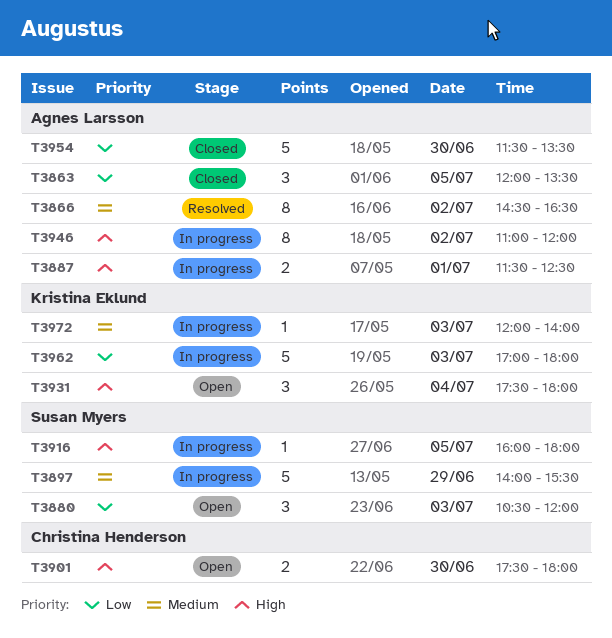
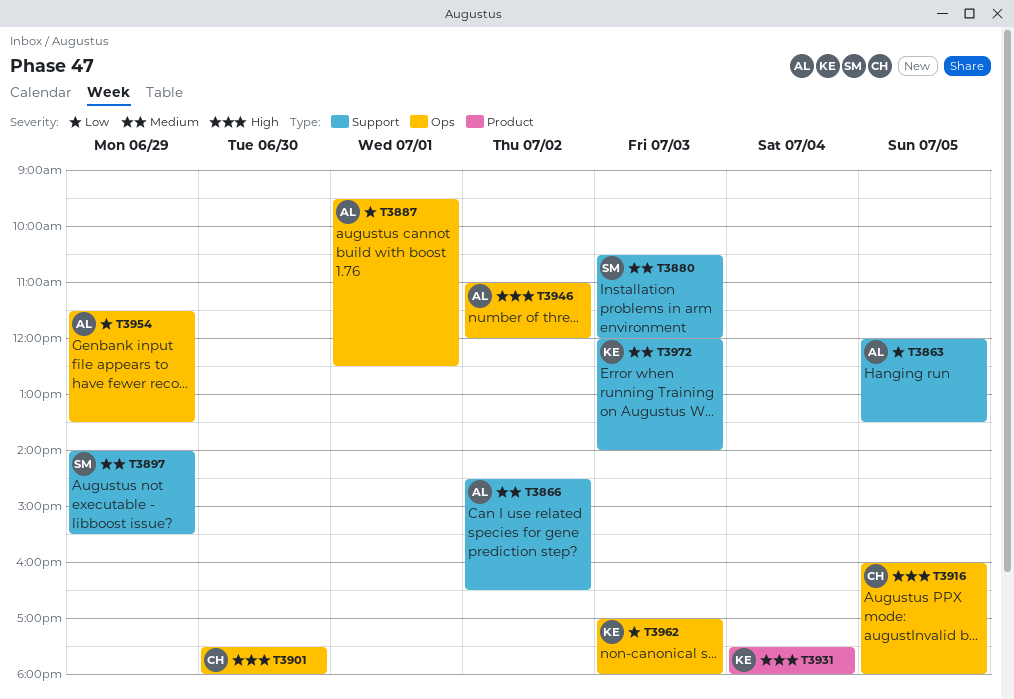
T3880, priority: Low -> Medium
T3887, priority: High -> Low
T3887, begins: 11:30 -> 09:30
T3916, owner: Susan Myers -> Christina Henderson
T3954, day: Jun 30 -> Jun 29

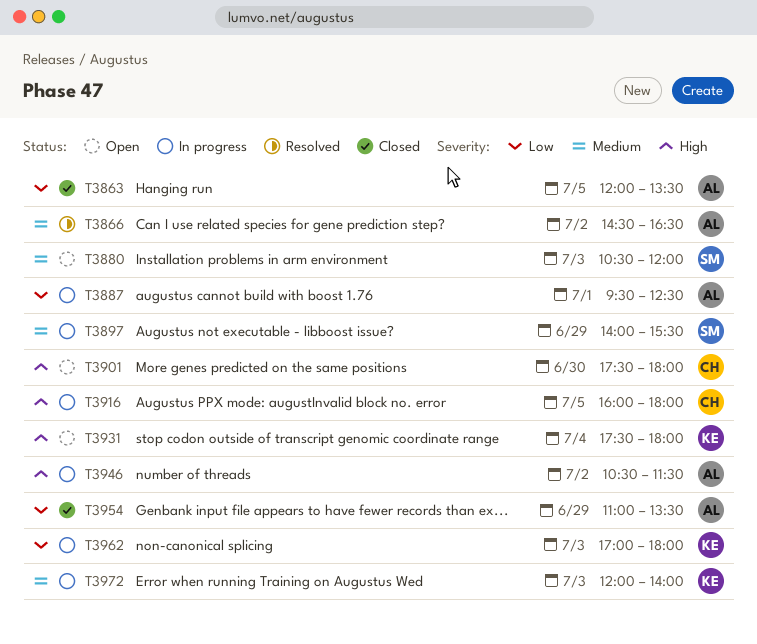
T3946, begins: 11:00 -> 10:30
T3946, ends: 12:00 -> 11:30
T3954, begins: 11:30 -> 11:00

